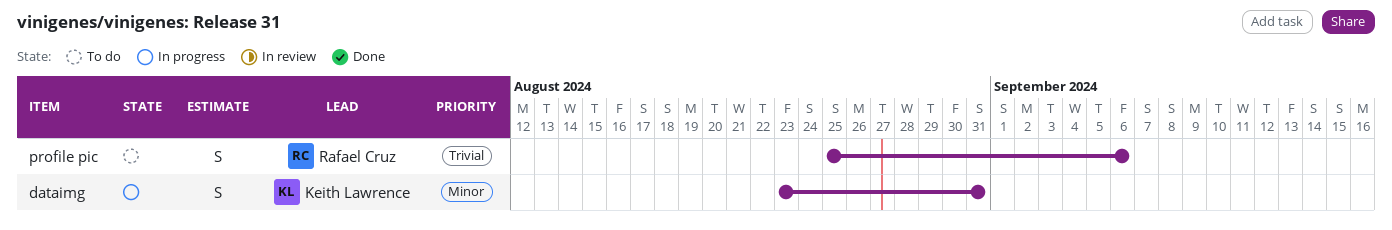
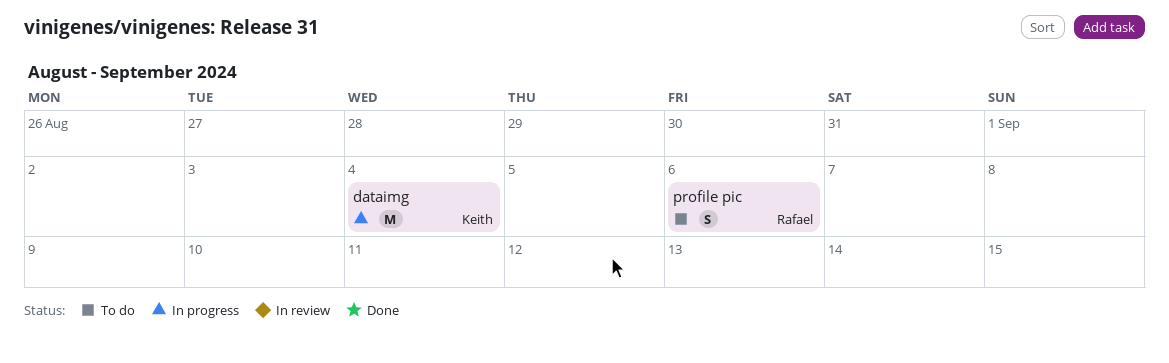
dataimg, estimate: S -> M
dataimg, due: Aug 31 -> Sep 4

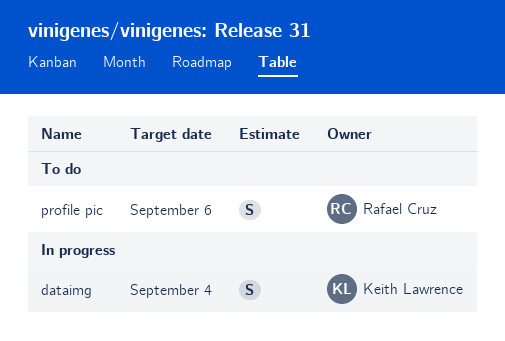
dataimg, estimate: M -> S

